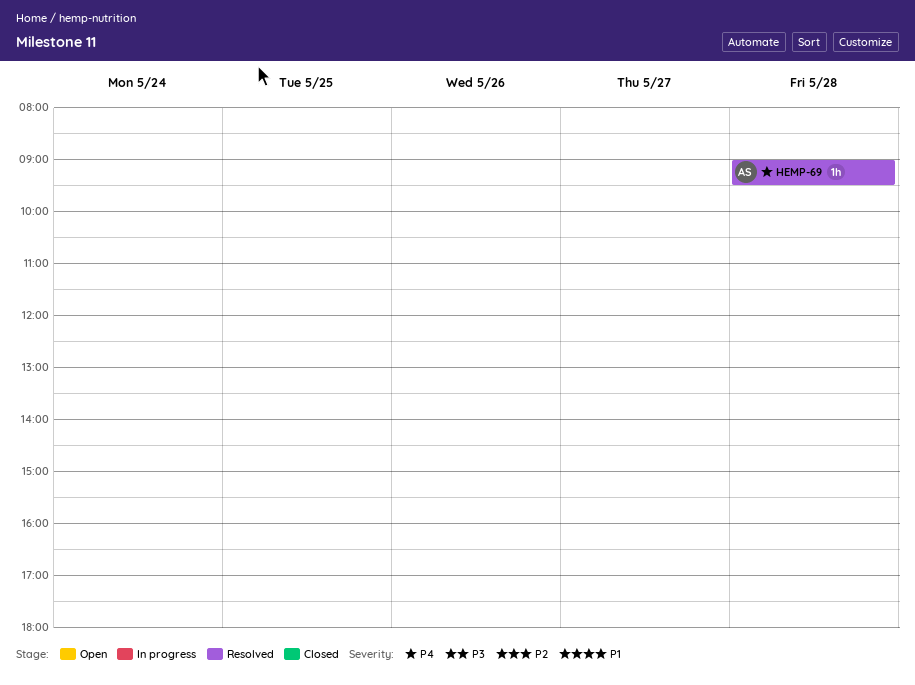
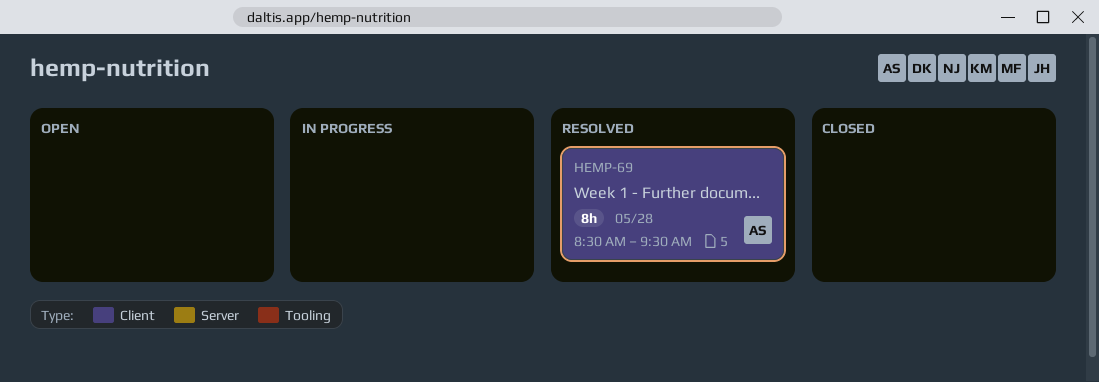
HEMP-69, estimate: 1h -> 8h
HEMP-69, begins: 09:00 -> 08:30

